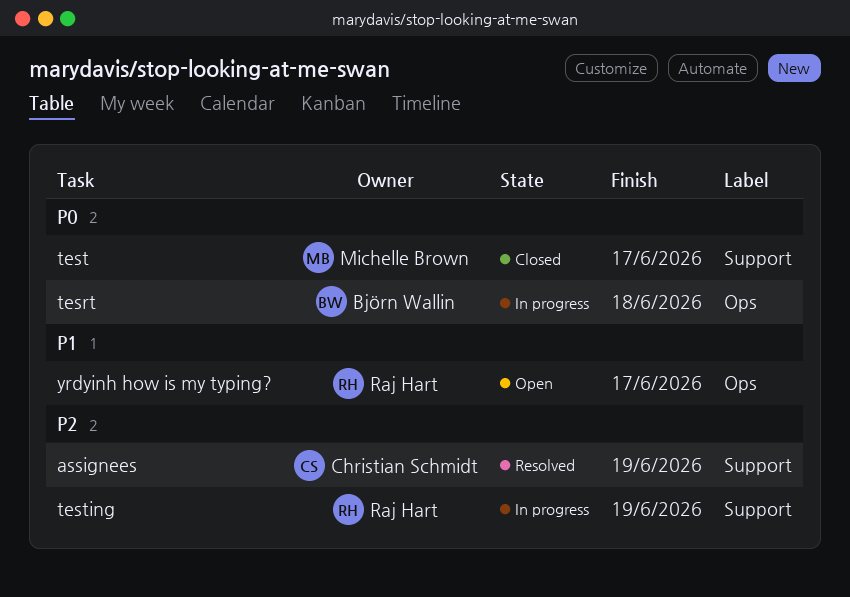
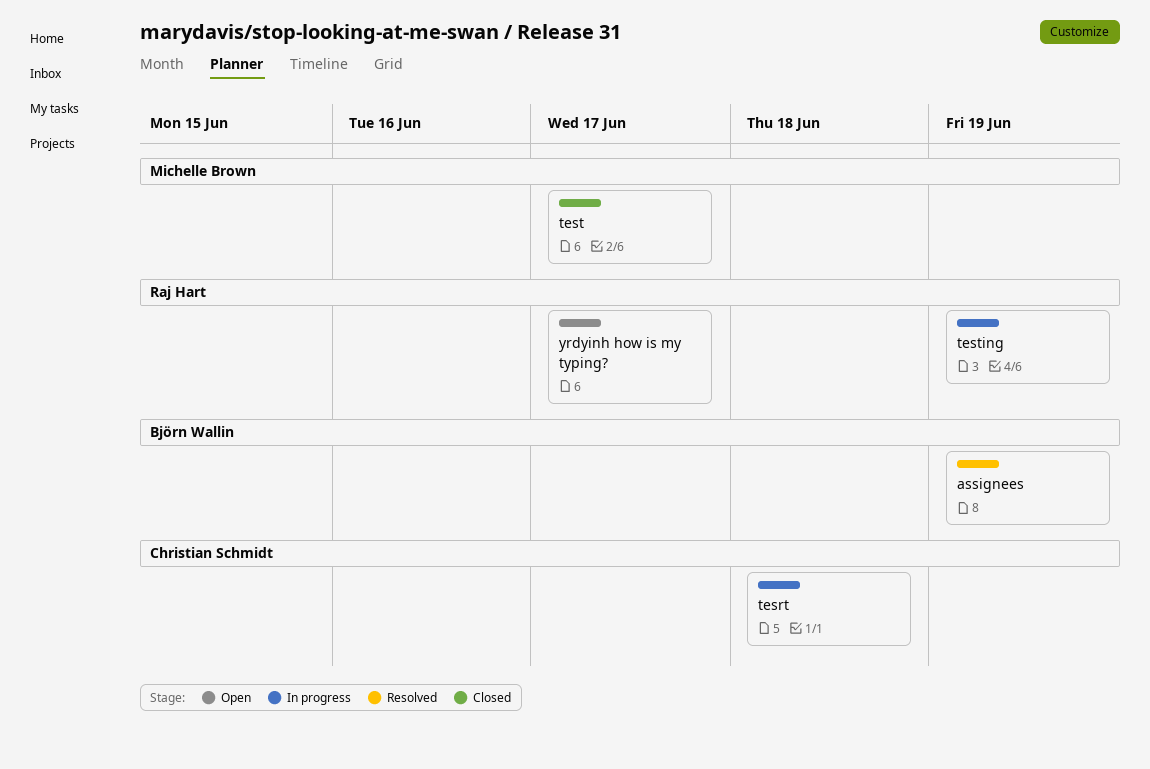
assignees, owner: Christian Schmidt -> Björn Wallin
tesrt, owner: Björn Wallin -> Christian Schmidt

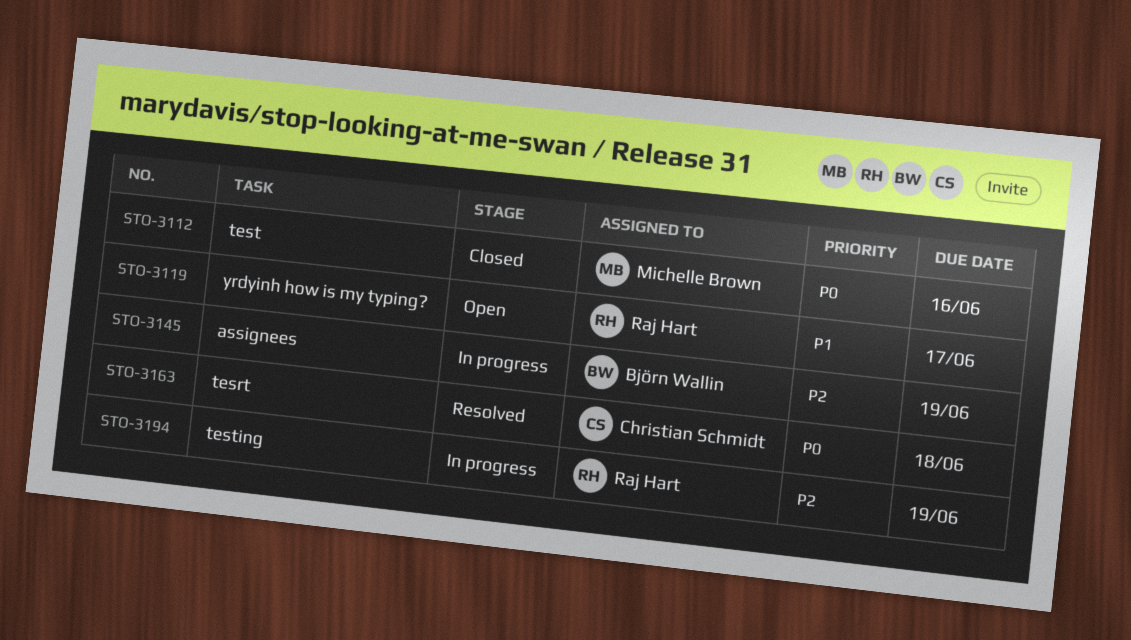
assignees, status: Resolved -> In progress
tesrt, status: In progress -> Resolved
test, due: Jun 17 -> Jun 16

